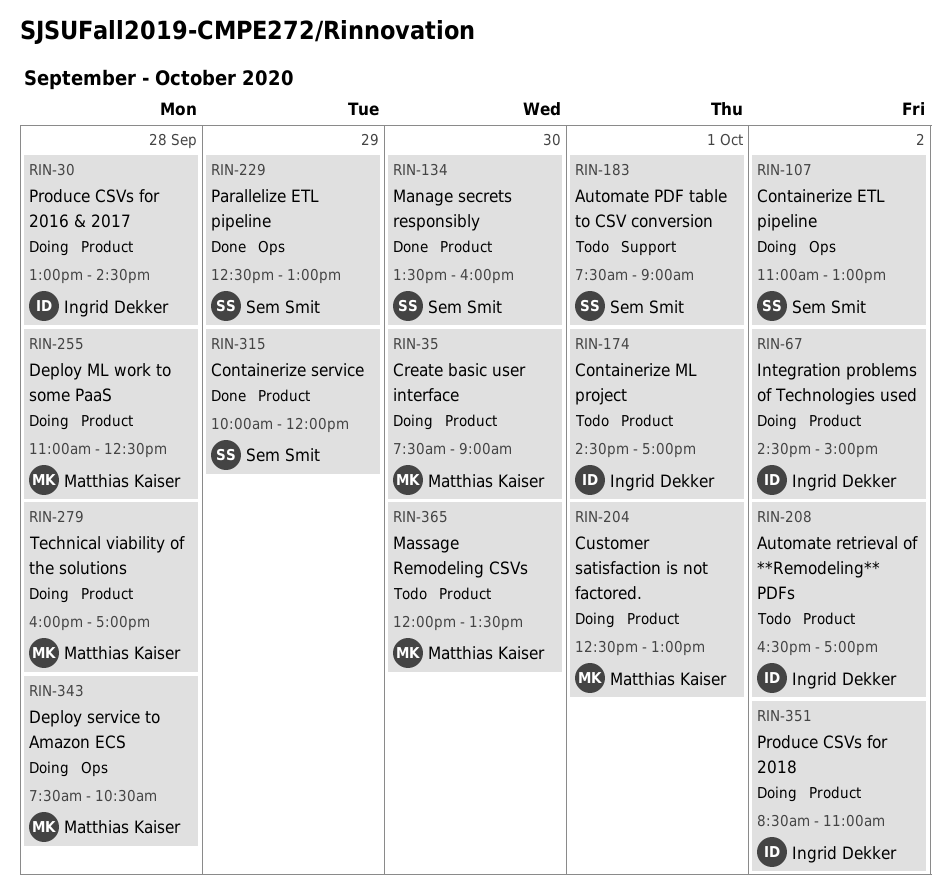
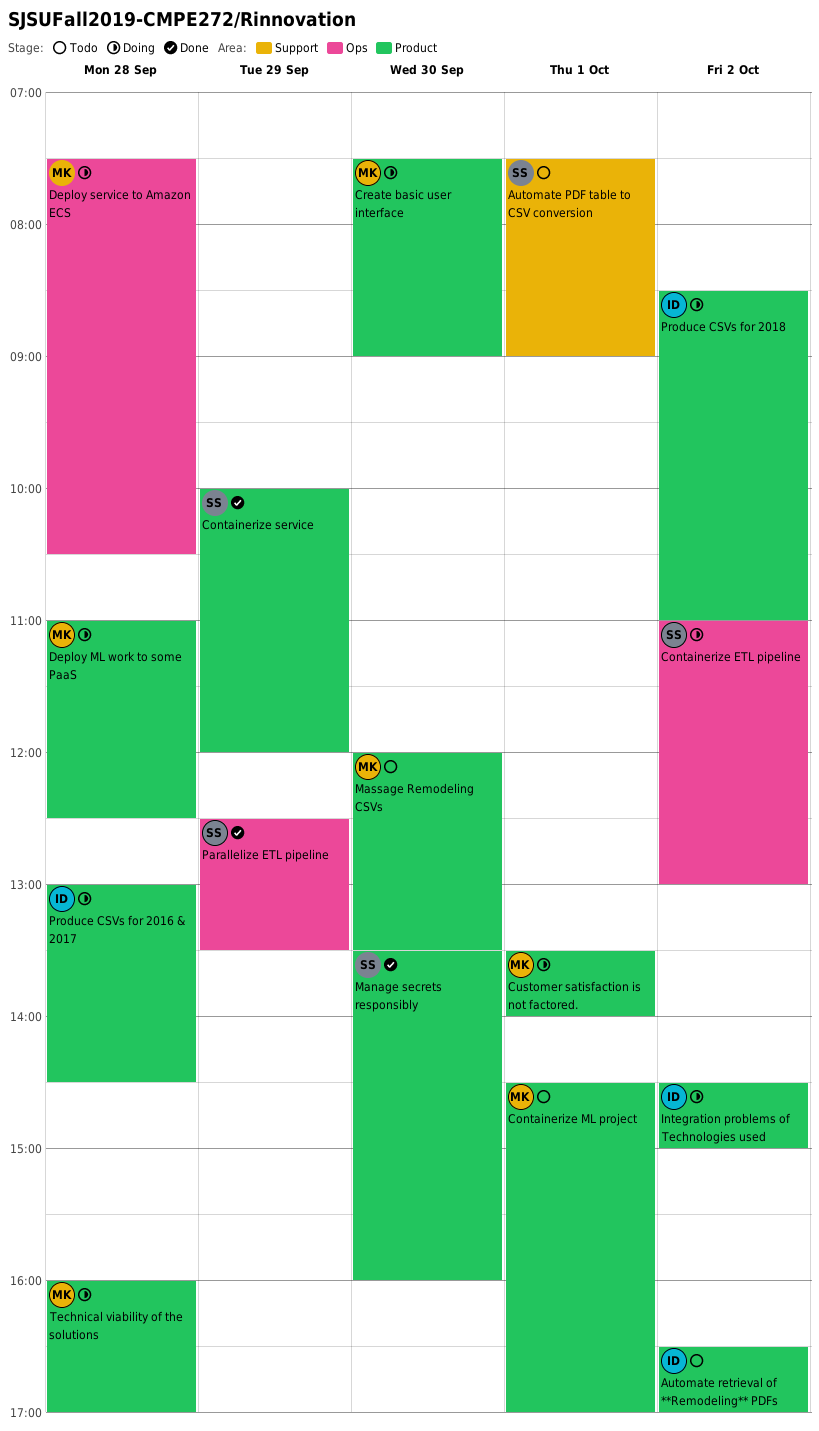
Containerize ML project, owner: Ingrid Dekker -> Matthias Kaiser
Customer satisfaction is not factored., begins: 12:30 -> 13:30
Customer satisfaction is not factored., ends: 13:00 -> 14:00
Parallelize ETL pipeline, ends: 13:00 -> 13:30

